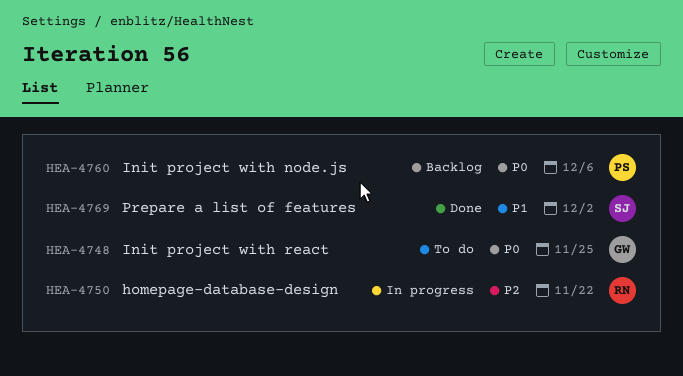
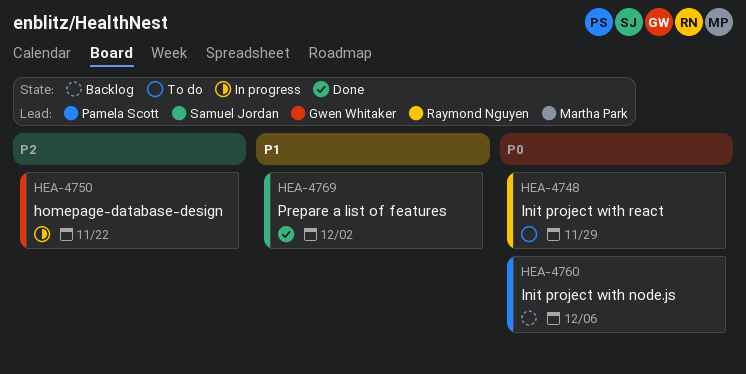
HEA-4748, owner: Gwen Whitaker -> Raymond Nguyen
HEA-4748, due: Nov 25 -> Nov 29
HEA-4750, owner: Raymond Nguyen -> Gwen Whitaker

